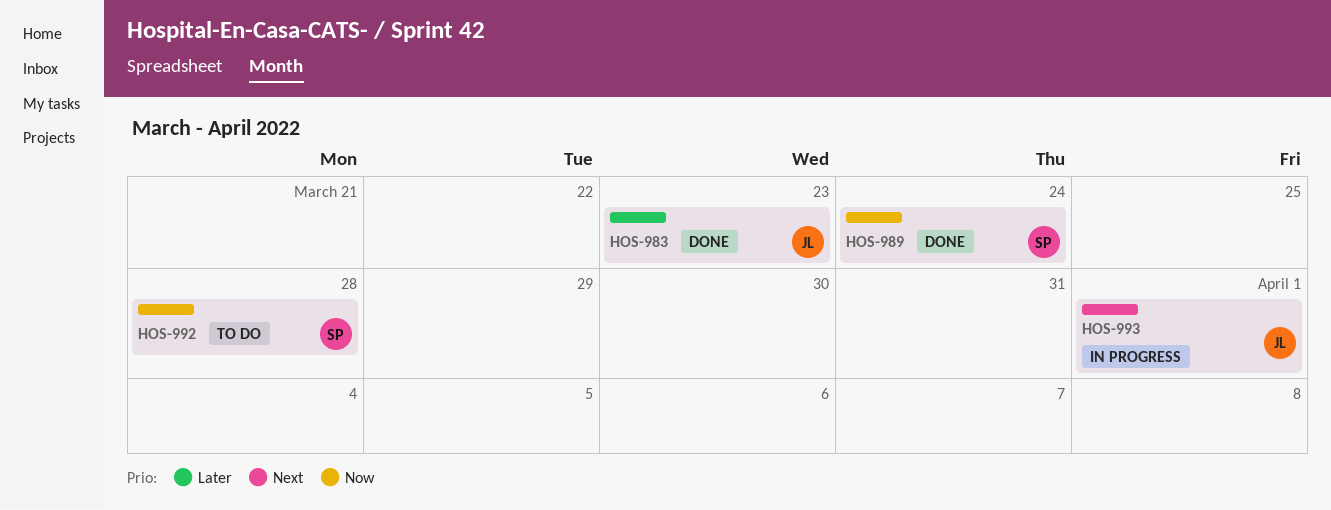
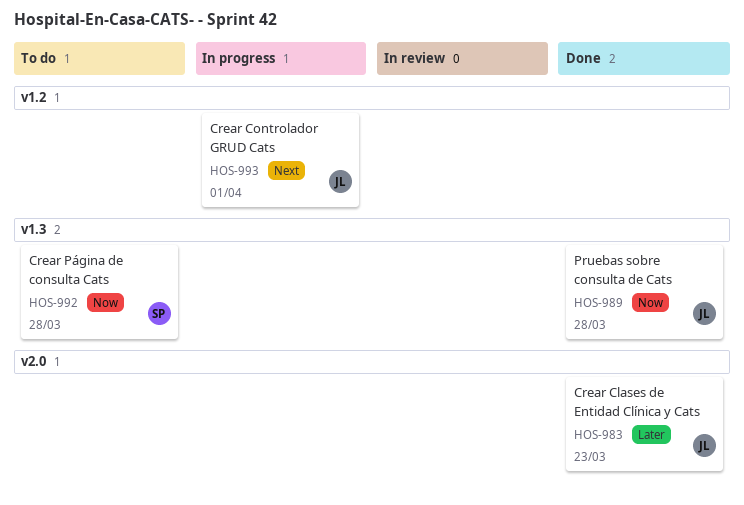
HOS-989, owner: SP -> JL
HOS-989, due: Mar 24 -> Mar 28

